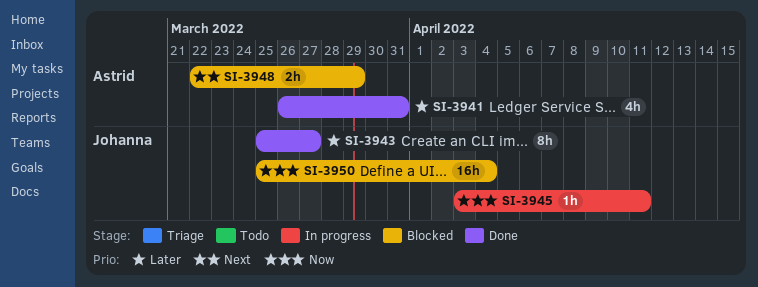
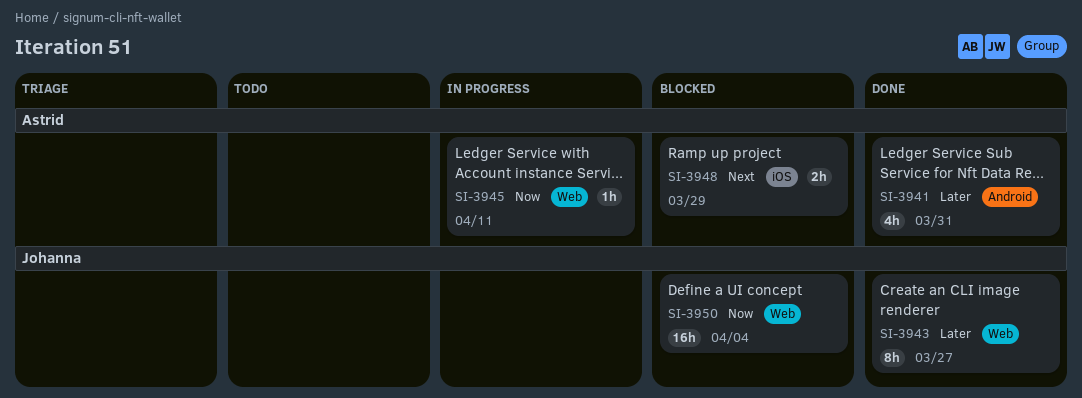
SI-3945, owner: Johanna -> Astrid

